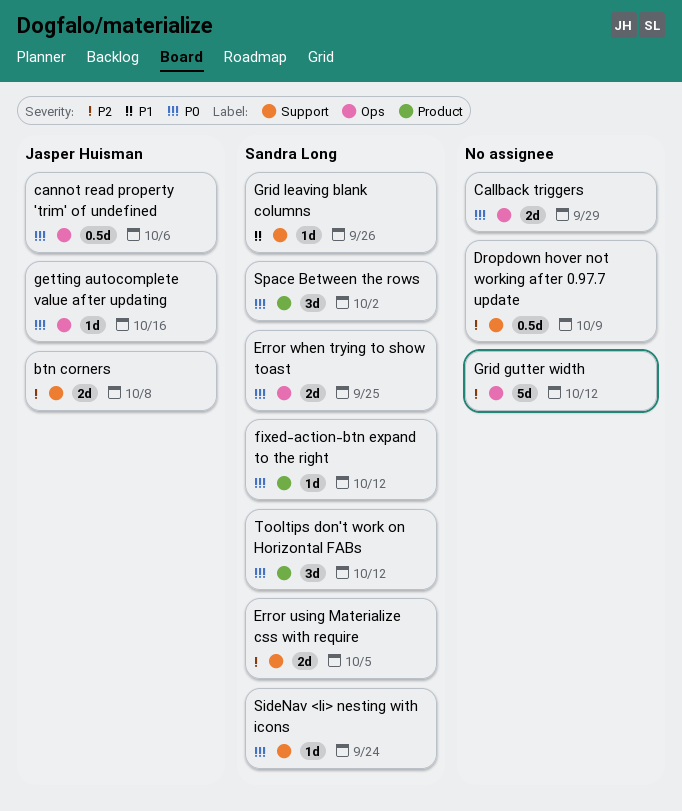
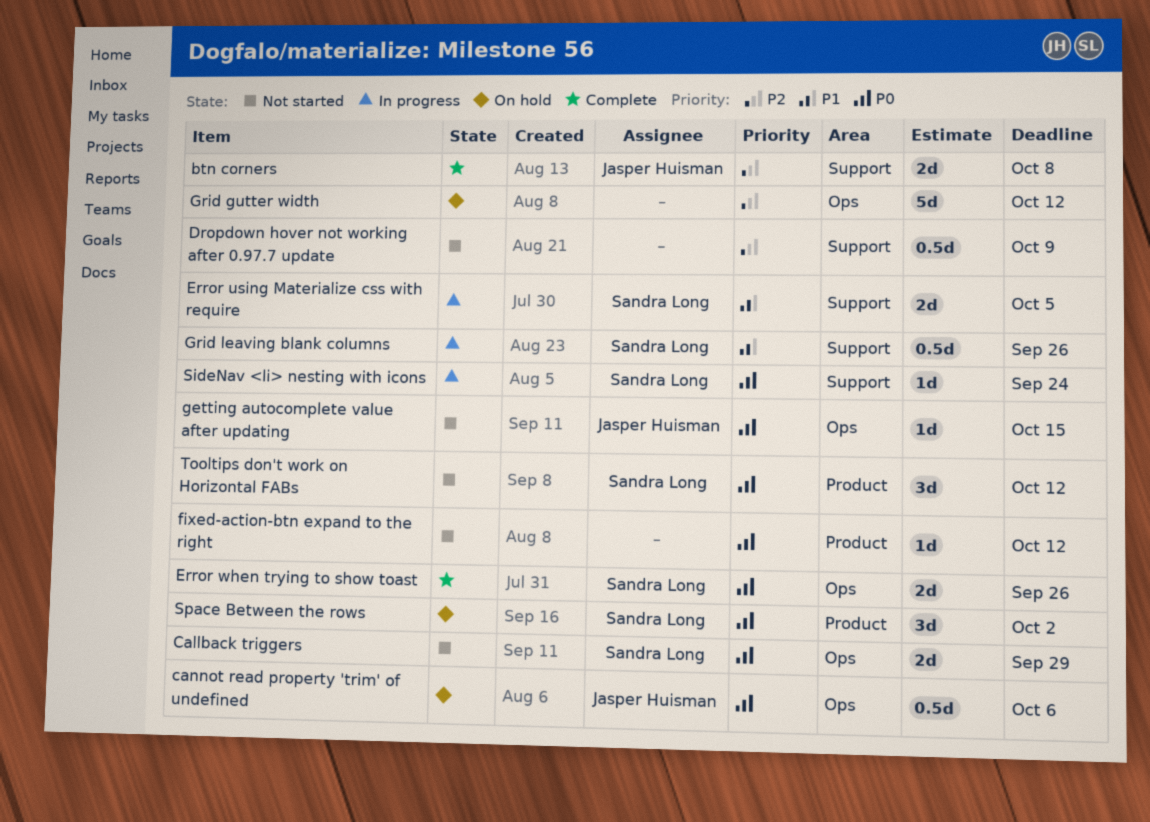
Callback triggers, owner: none -> Sandra Long
Error using Materialize css with require, priority: P2 -> P1
Error when trying to show toast, due: Sep 25 -> Sep 26
fixed-action-btn expand to the right, owner: Sandra Long -> none
getting autocomplete value after updating, due: Oct 16 -> Oct 15
Grid leaving blank columns, estimate: 1d -> 0.5d

